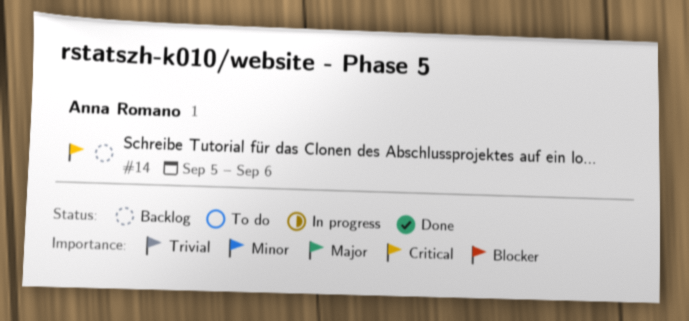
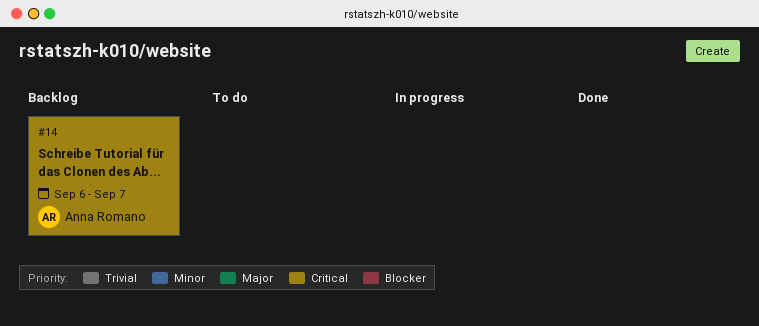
#14, start: Sep 5 -> Sep 6
#14, due: Sep 6 -> Sep 7

